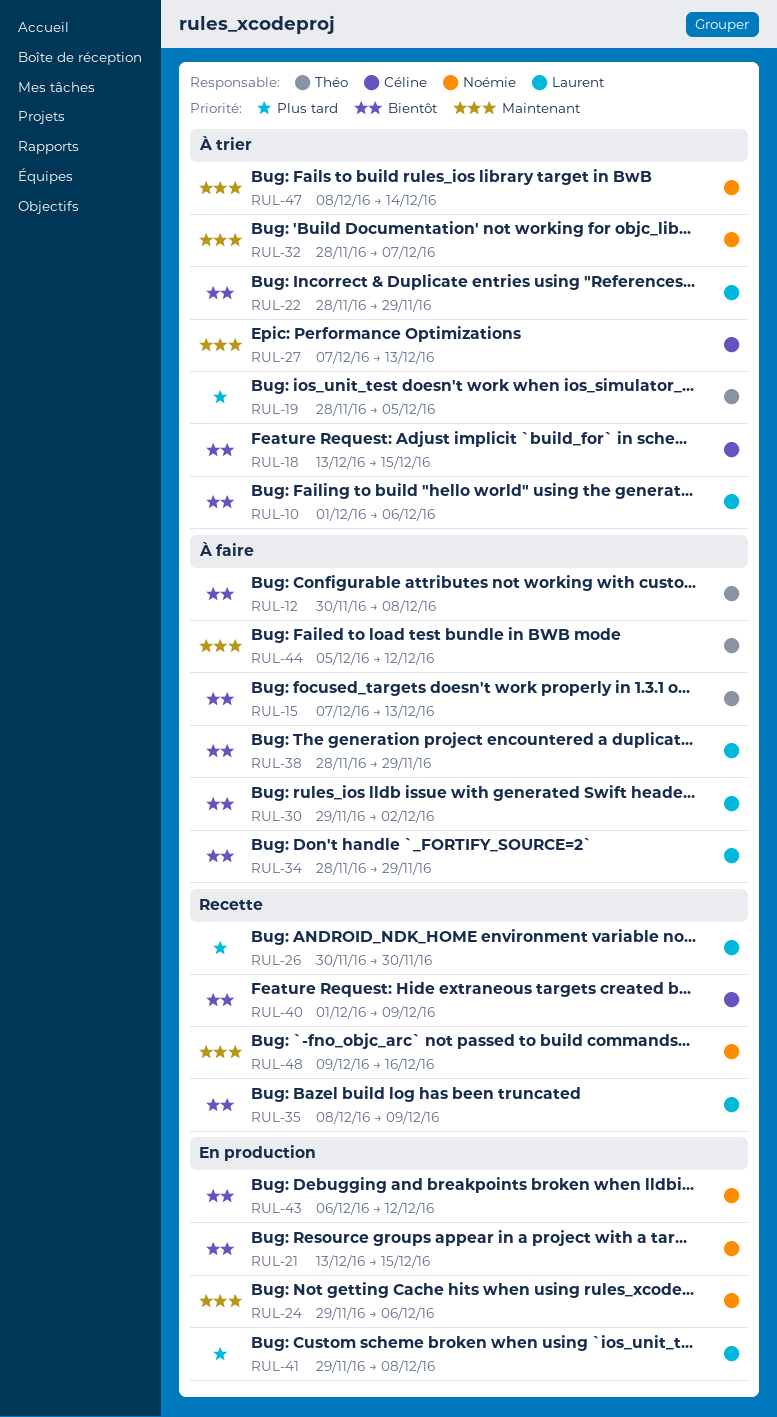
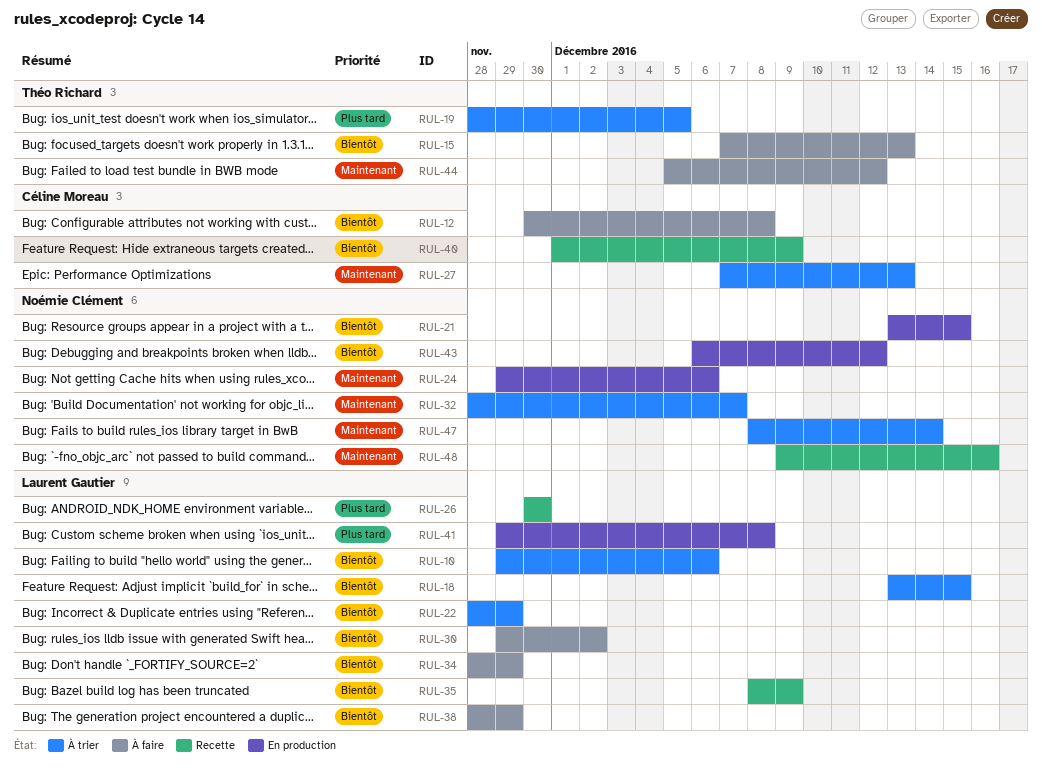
RUL-10, start: Dec 1 -> Nov 29
RUL-12, owner: Théo Richard -> Céline Moreau
RUL-18, owner: Céline Moreau -> Laurent Gautier

